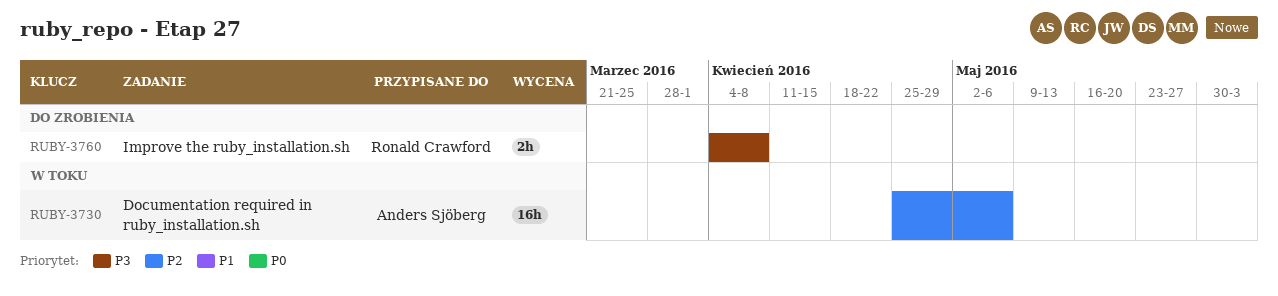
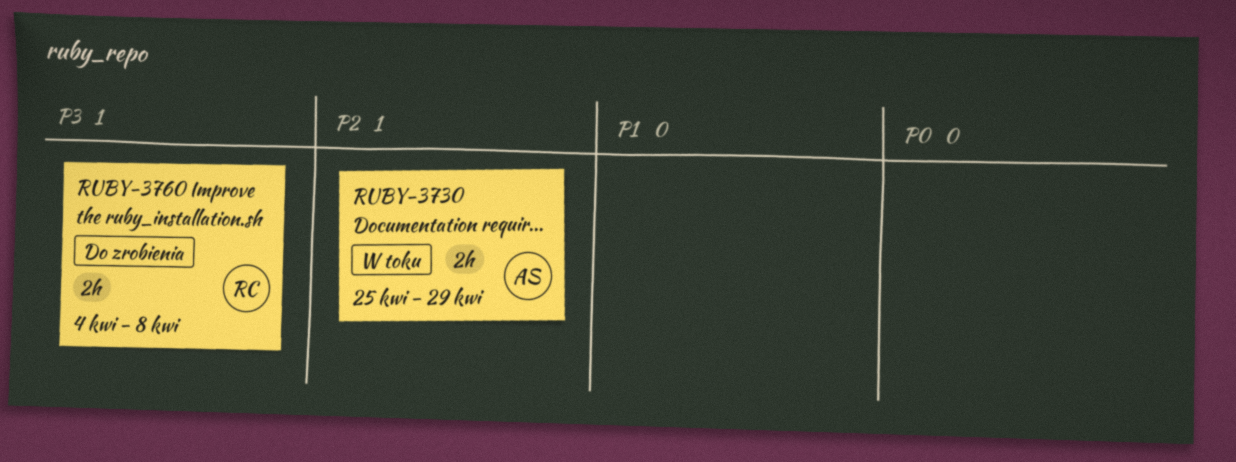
RUBY-3730, estimate: 16h -> 2h
RUBY-3730, due: May 6 -> Apr 29

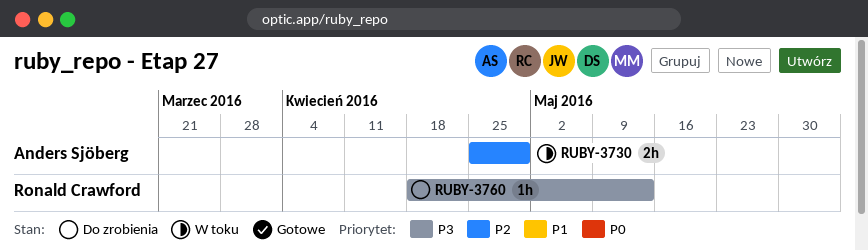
RUBY-3760, estimate: 2h -> 1h
RUBY-3760, start: Apr 4 -> Apr 18
RUBY-3760, due: Apr 8 -> May 13

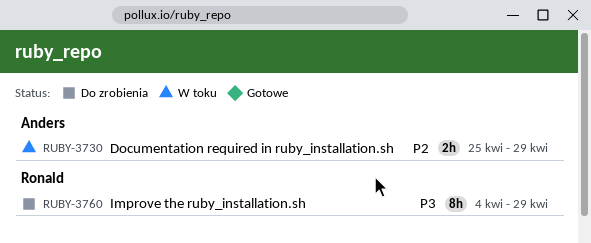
RUBY-3760, estimate: 1h -> 8h
RUBY-3760, start: Apr 18 -> Apr 4
RUBY-3760, due: May 13 -> Apr 29

